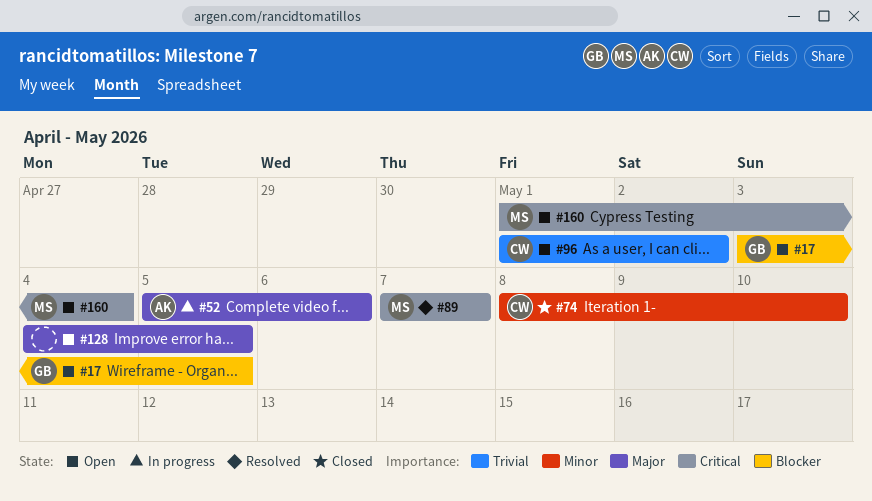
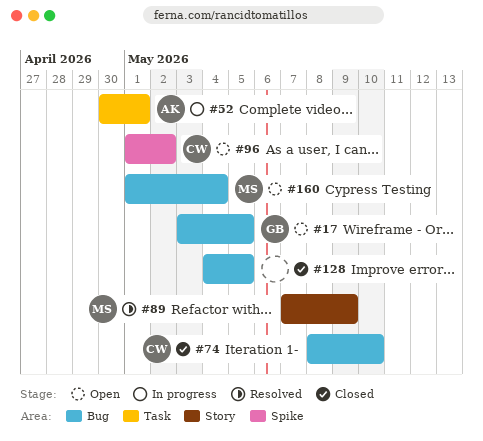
#52, start: May 5 -> Apr 30
#52, due: May 6 -> May 1
#89, due: May 7 -> May 9
#128, status: Open -> Closed

